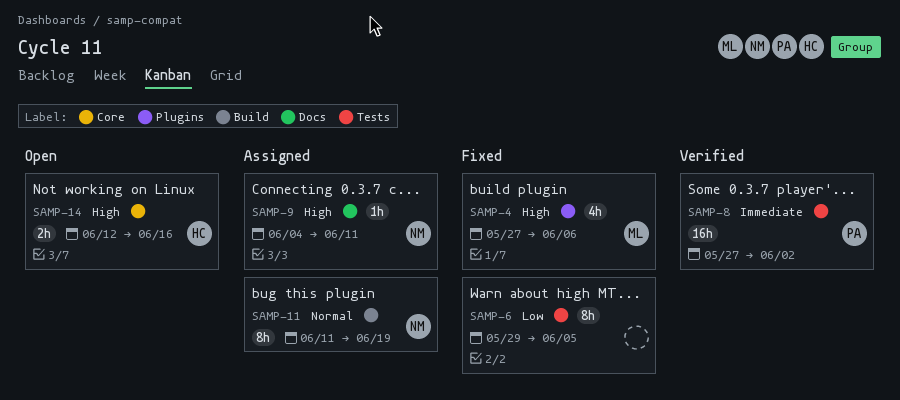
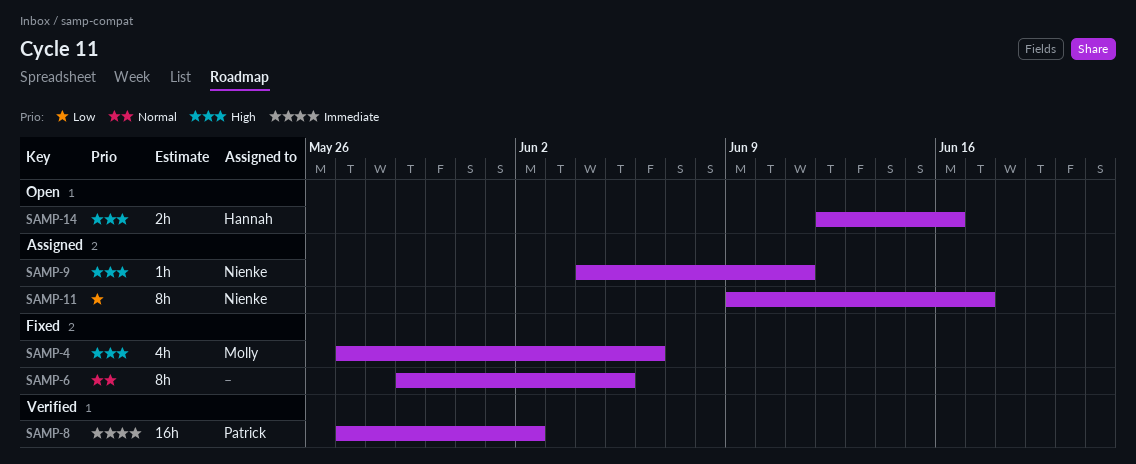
SAMP-6, priority: Low -> Normal
SAMP-11, priority: Normal -> Low
SAMP-11, start: Jun 11 -> Jun 9
SAMP-11, due: Jun 19 -> Jun 17

